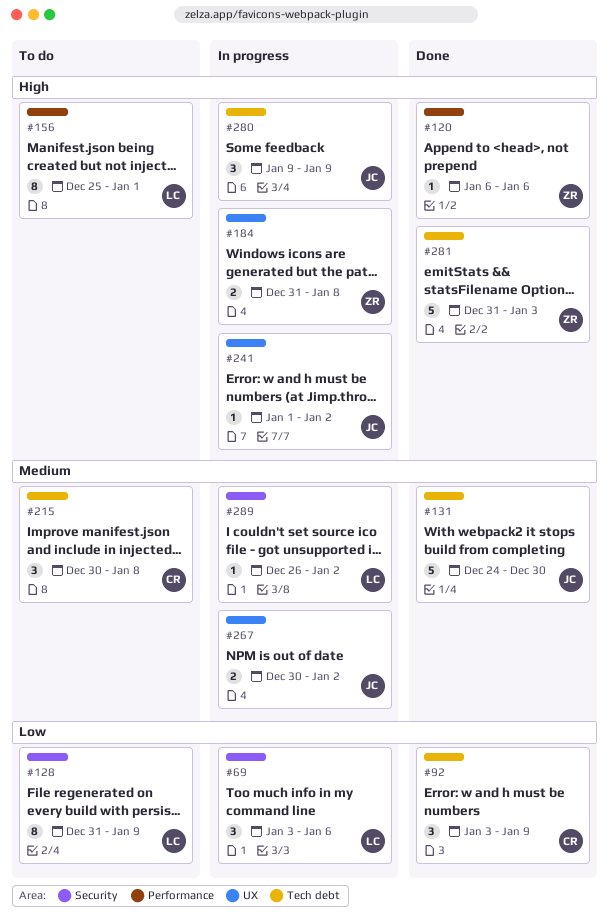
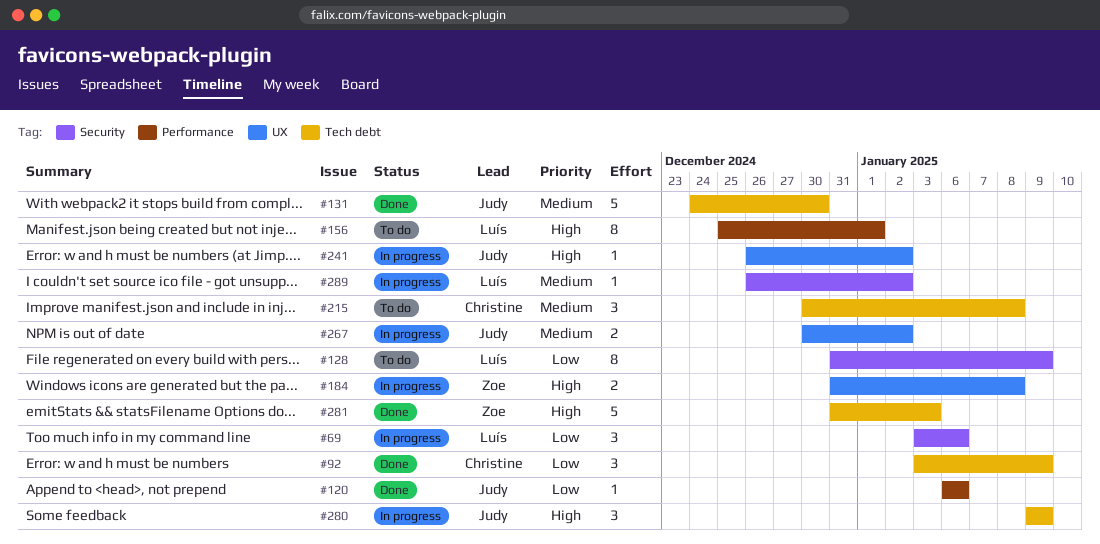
#120, owner: Zoe -> Judy
#120, priority: High -> Low
#241, start: Jan 1 -> Dec 26

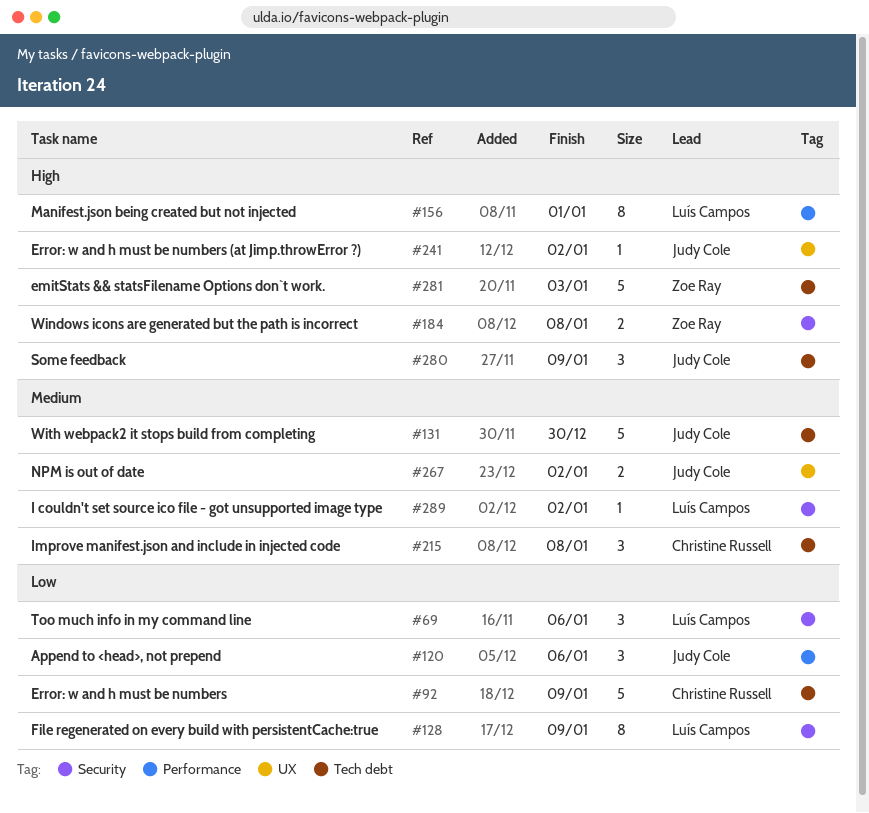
#92, estimate: 3 -> 5
#120, estimate: 1 -> 3
#184, label: UX -> Security

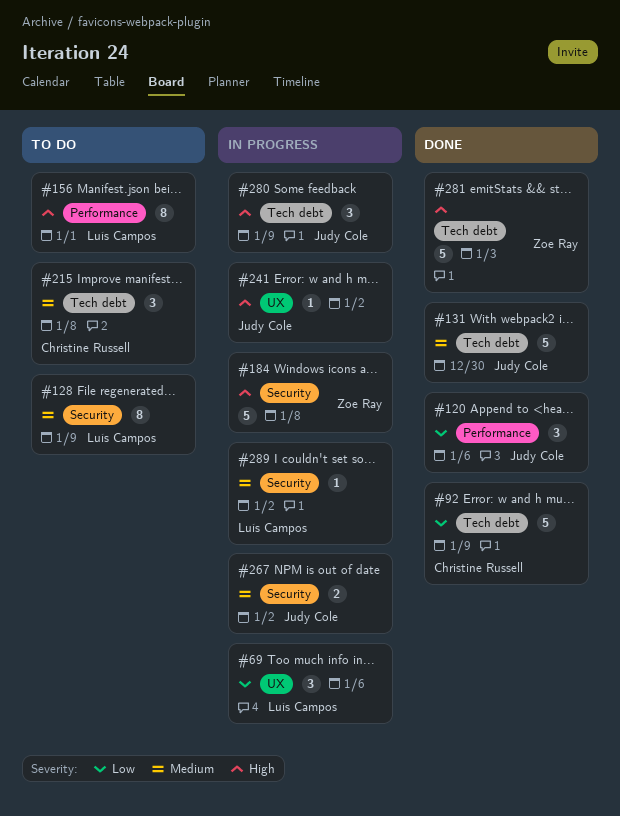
#69, label: Security -> UX
#128, priority: Low -> Medium
#184, estimate: 2 -> 5
#267, label: UX -> Security

